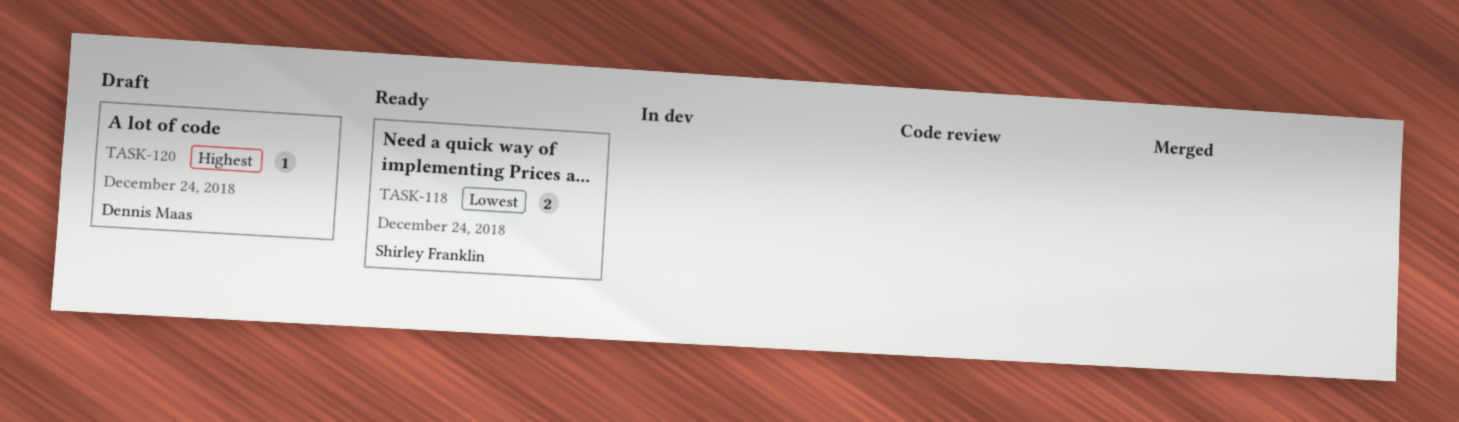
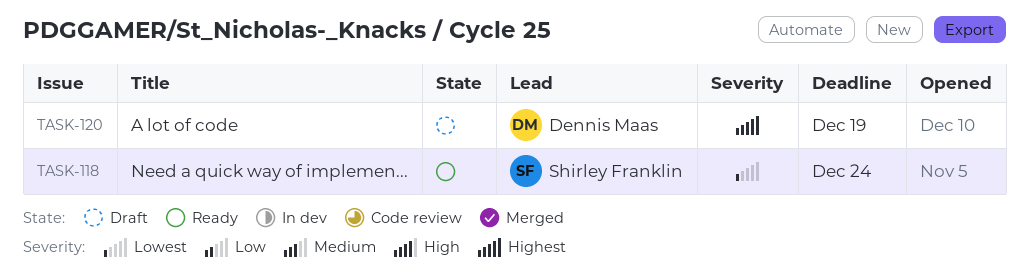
TASK-120, due: Dec 24 -> Dec 19

